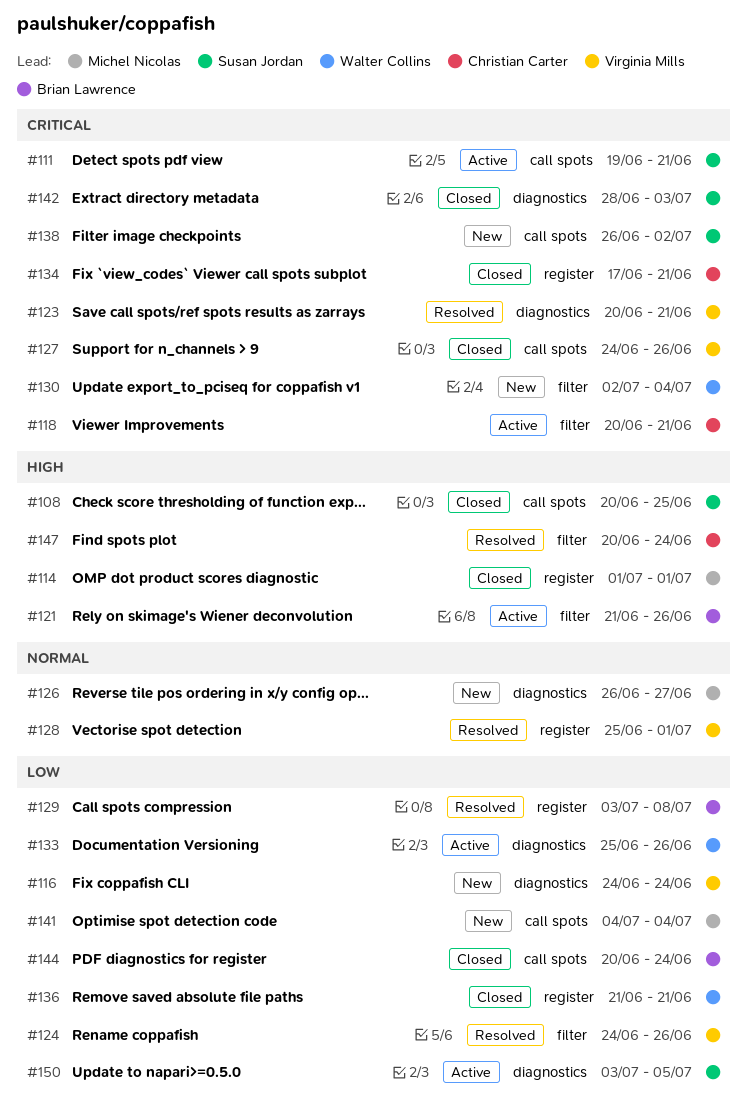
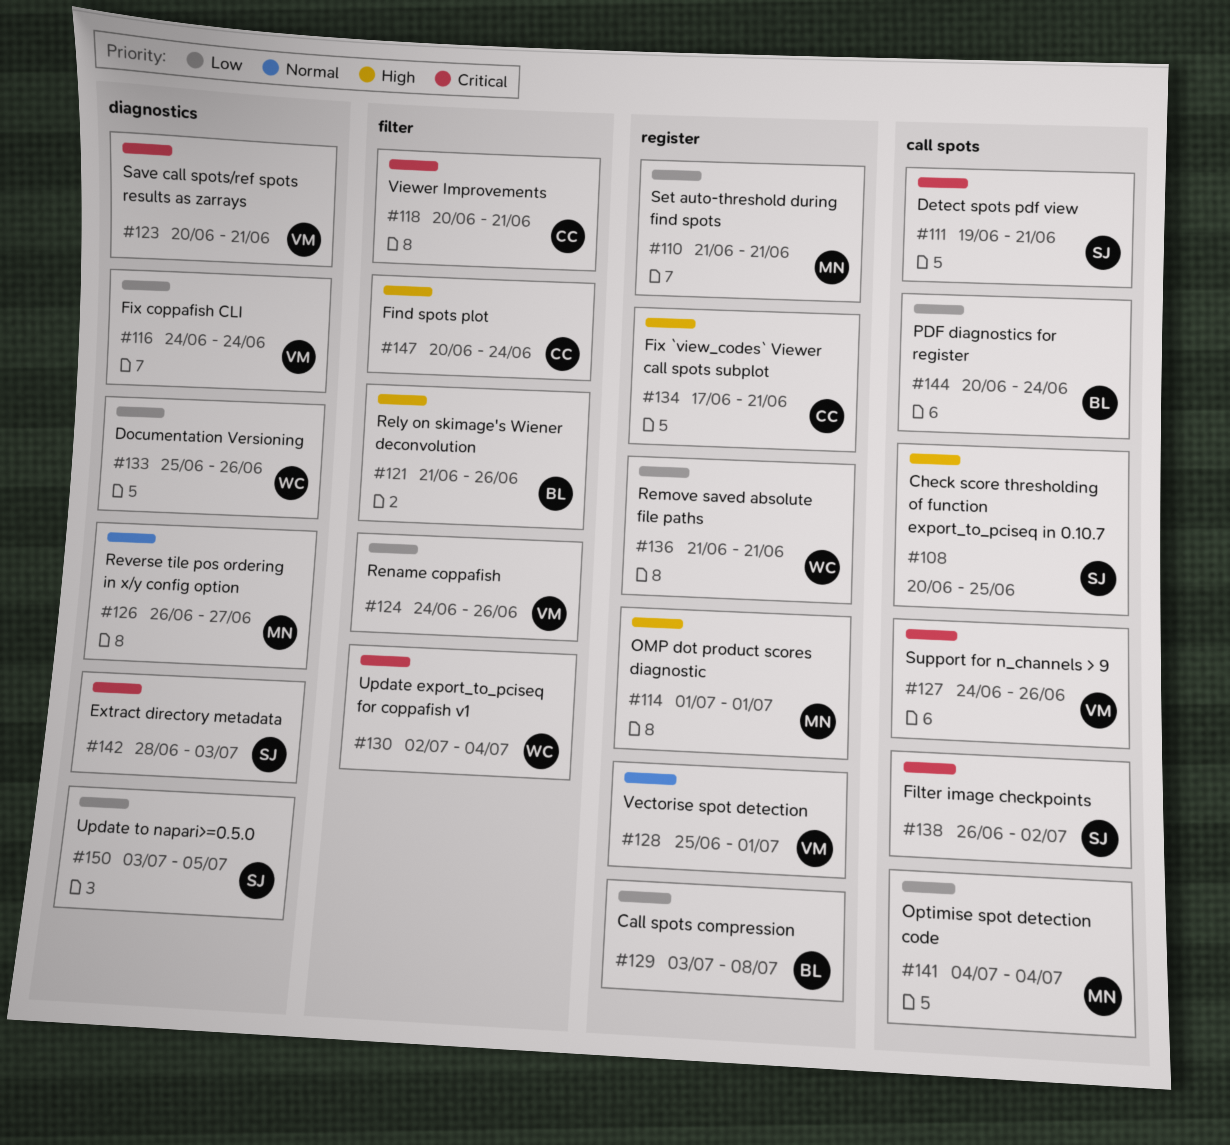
#110: none -> present
#134, priority: Critical -> High

